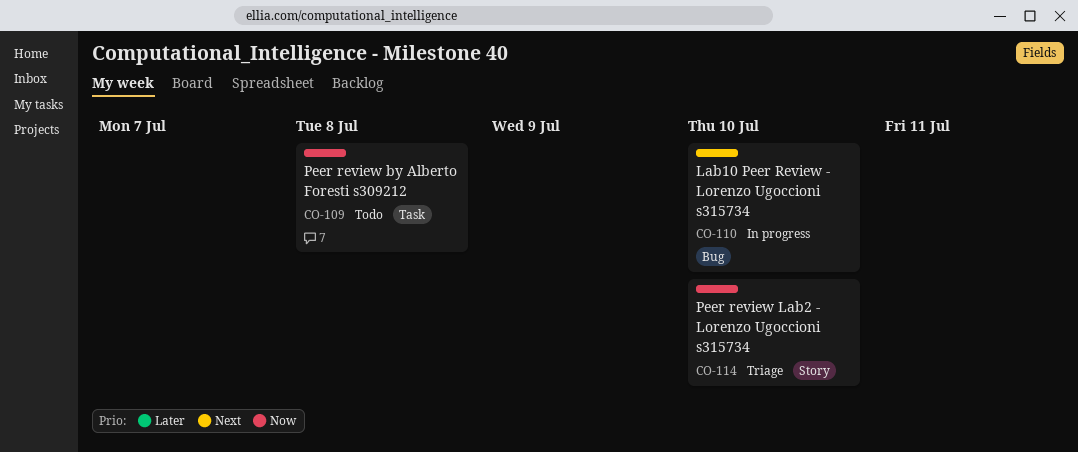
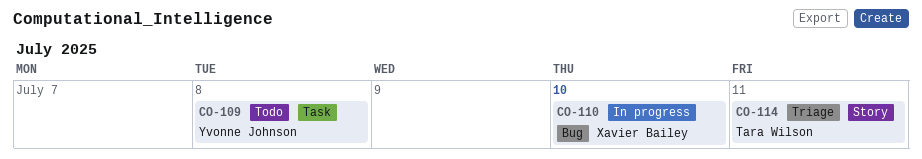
CO-114, due: Jul 10 -> Jul 11

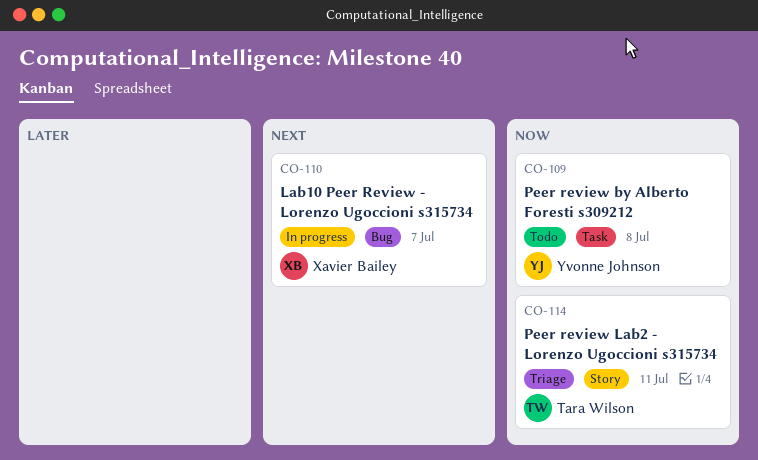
CO-110, due: Jul 10 -> Jul 7

